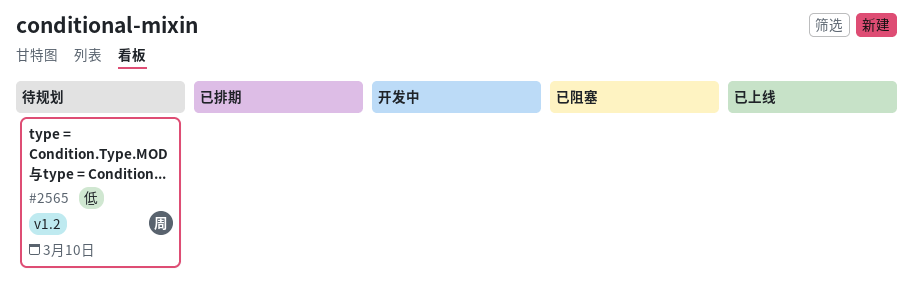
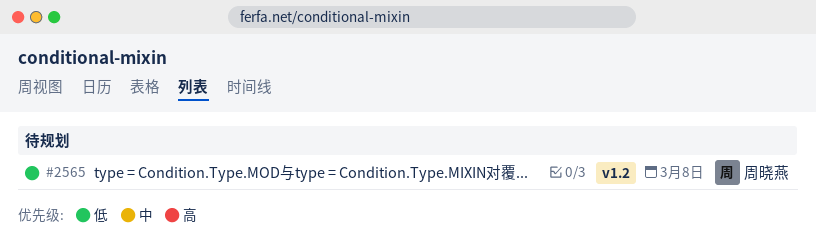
#2565, due: Mar 10 -> Mar 8

